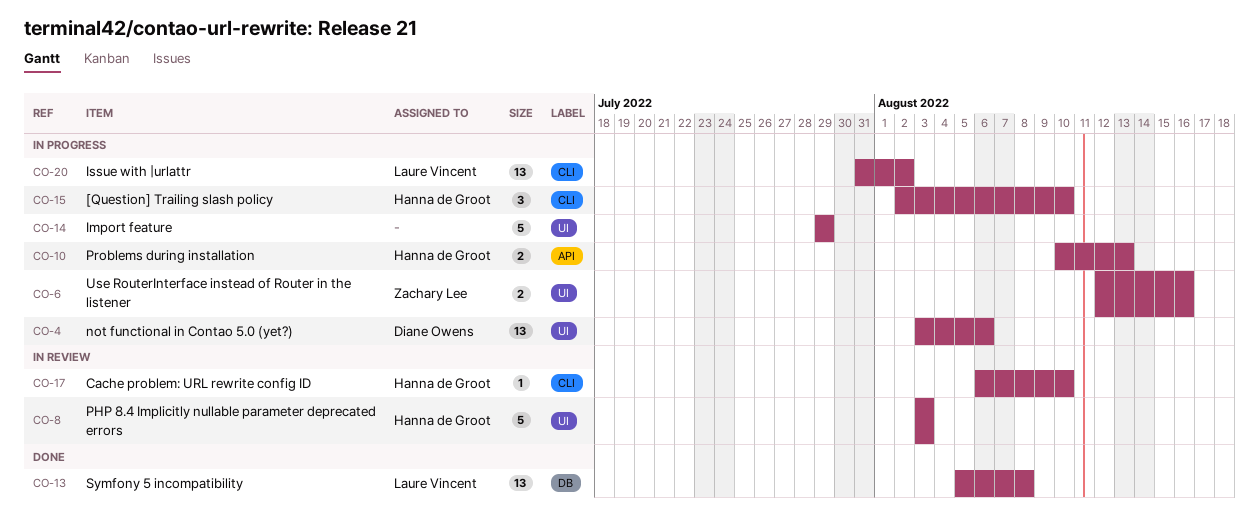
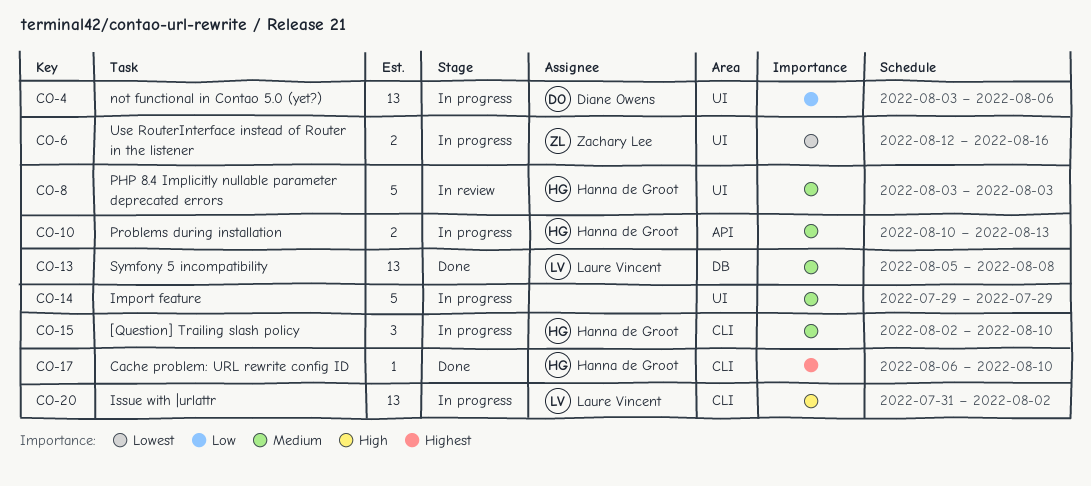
CO-17, status: In review -> Done

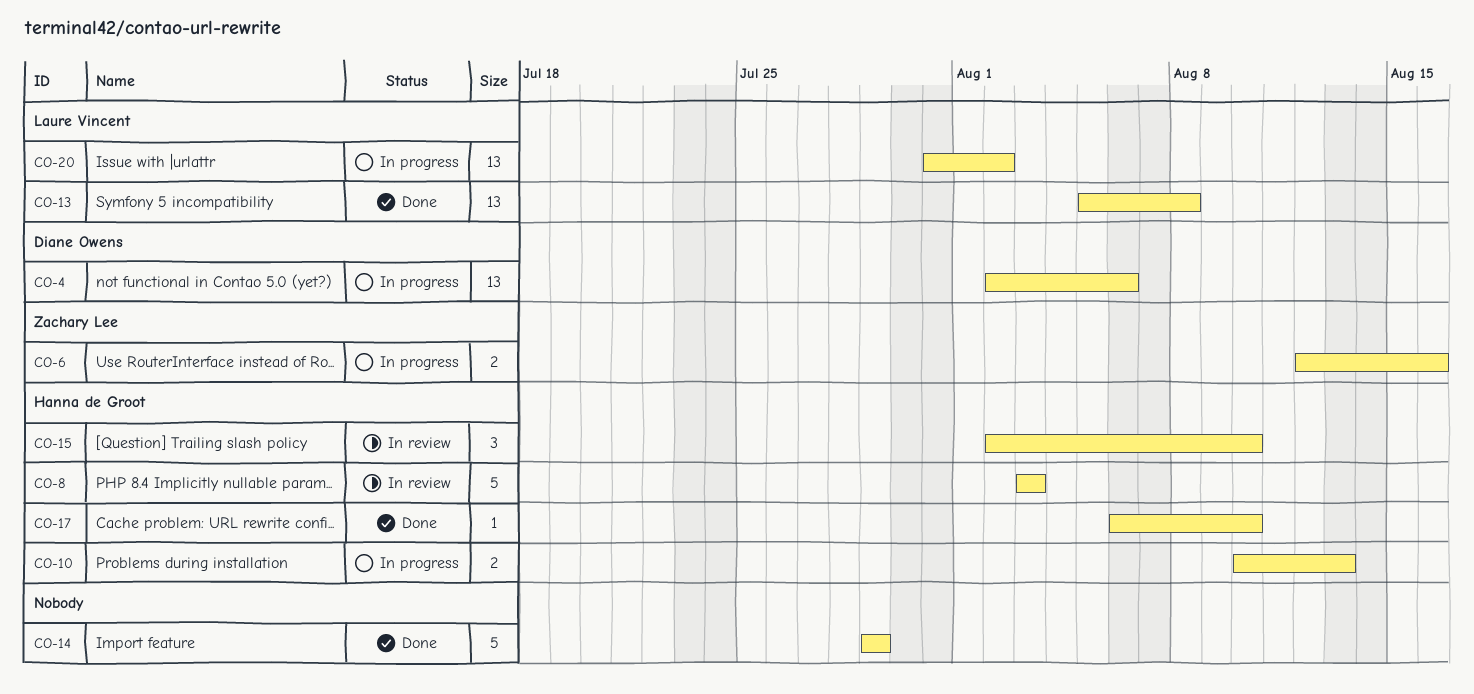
CO-4, start: Aug 3 -> Aug 2
CO-14, status: In progress -> Done
CO-15, status: In progress -> In review

